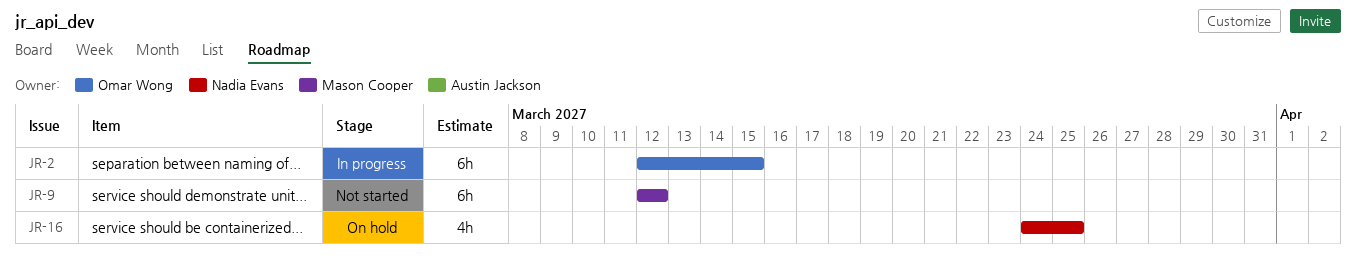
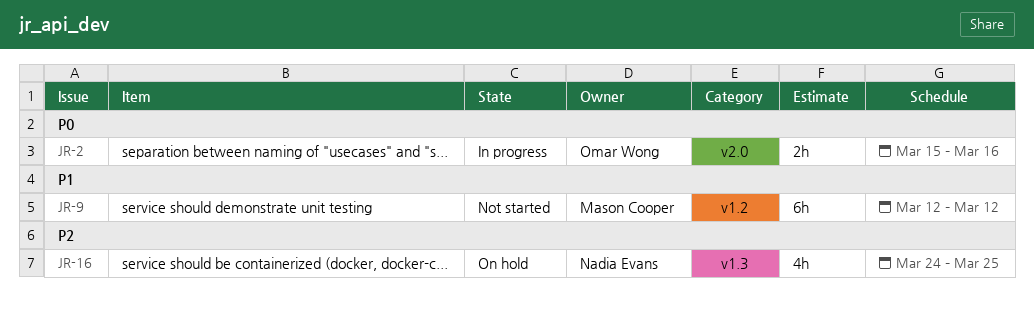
JR-2, estimate: 6h -> 2h
JR-2, start: Mar 12 -> Mar 15
JR-2, due: Mar 15 -> Mar 16

